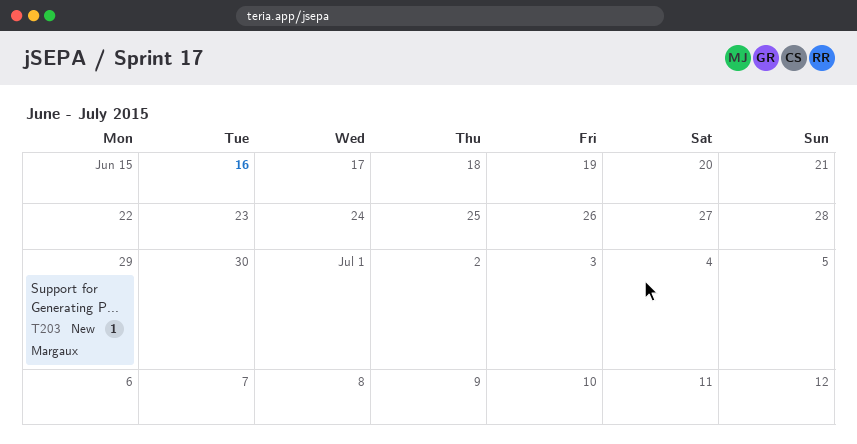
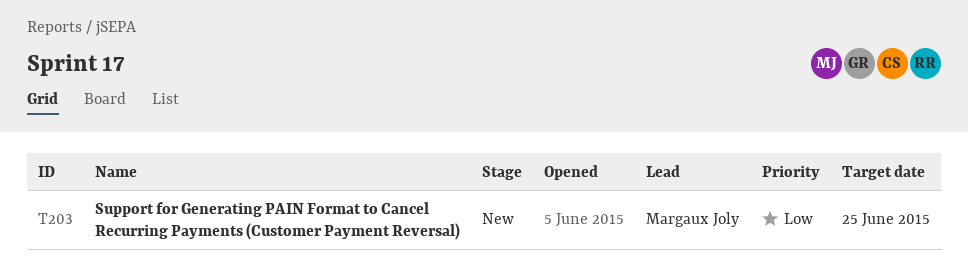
T203, due: Jun 29 -> Jun 25

